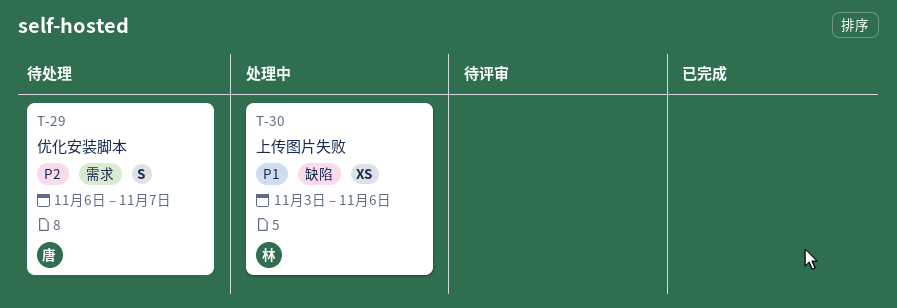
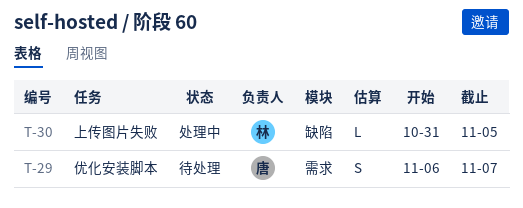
T-30, estimate: XS -> L
T-30, start: Nov 3 -> Oct 31
T-30, due: Nov 6 -> Nov 5

